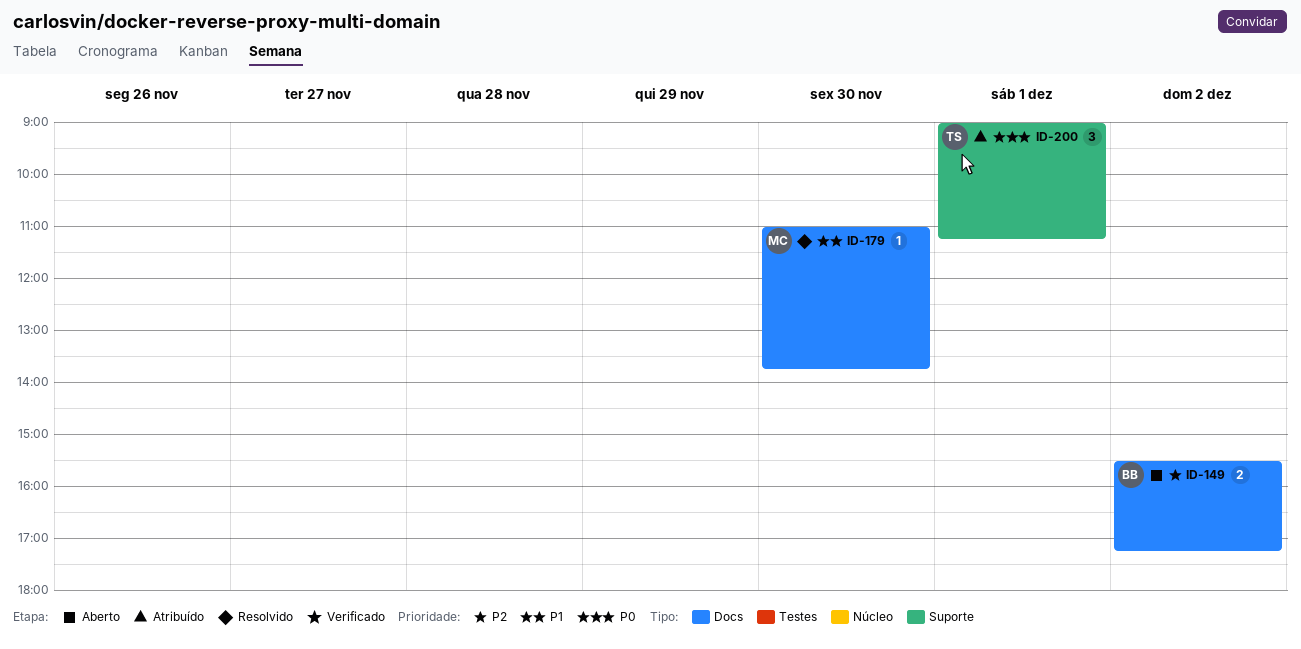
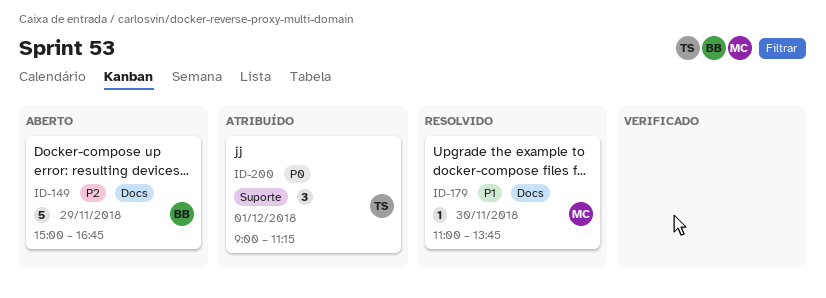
ID-149, estimate: 2 -> 5
ID-149, day: Dec 2 -> Nov 29
ID-149, begins: 15:30 -> 15:00
ID-149, ends: 17:15 -> 16:45

